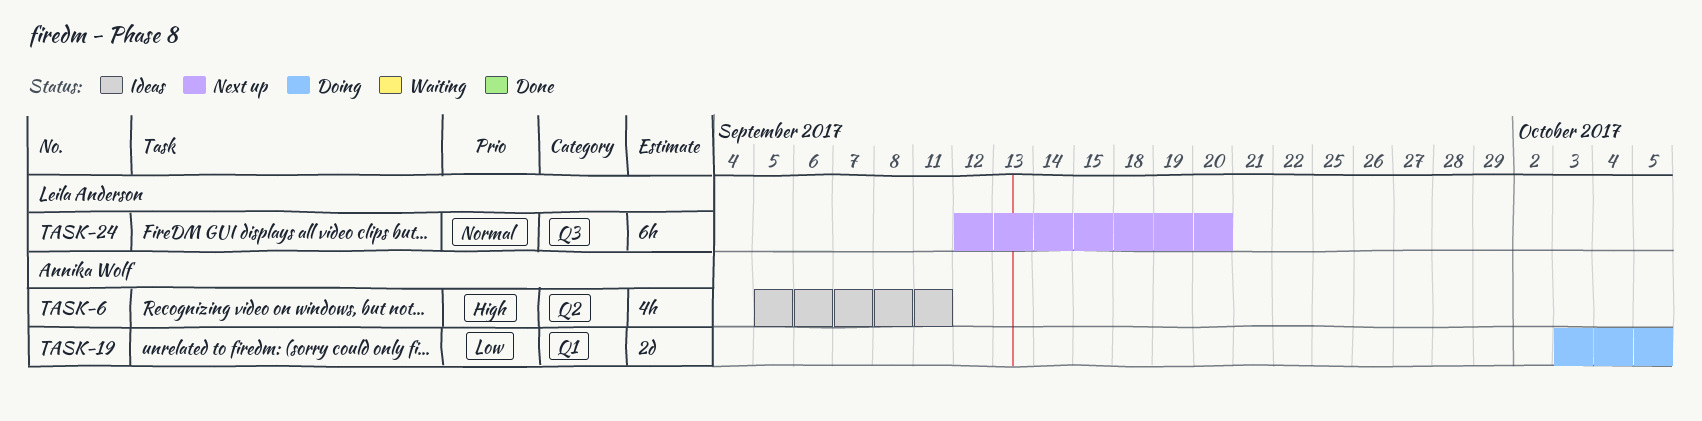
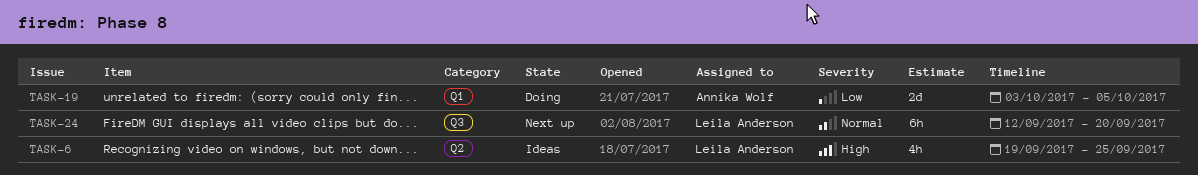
TASK-6, owner: Annika Wolf -> Leila Anderson
TASK-6, start: Sep 5 -> Sep 19
TASK-6, due: Sep 11 -> Sep 25

